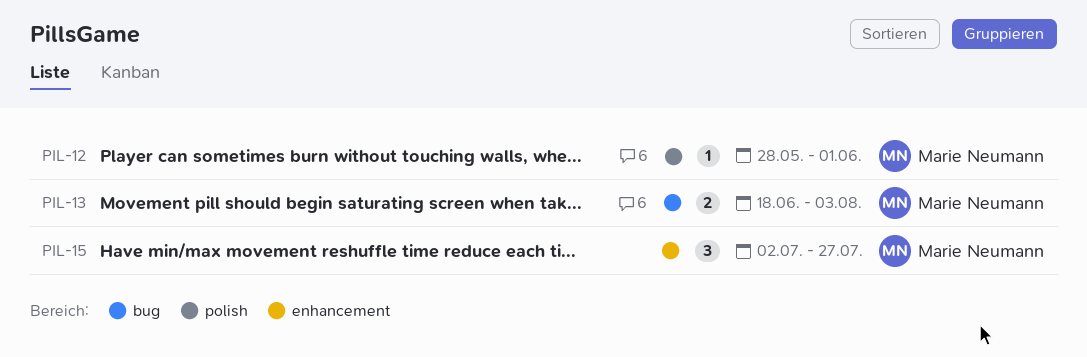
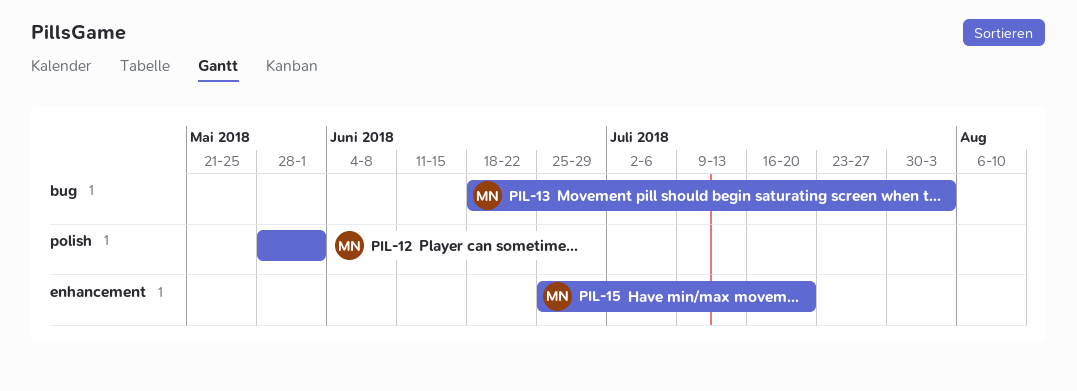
PIL-15, start: Jul 2 -> Jun 25
PIL-15, due: Jul 27 -> Jul 20

